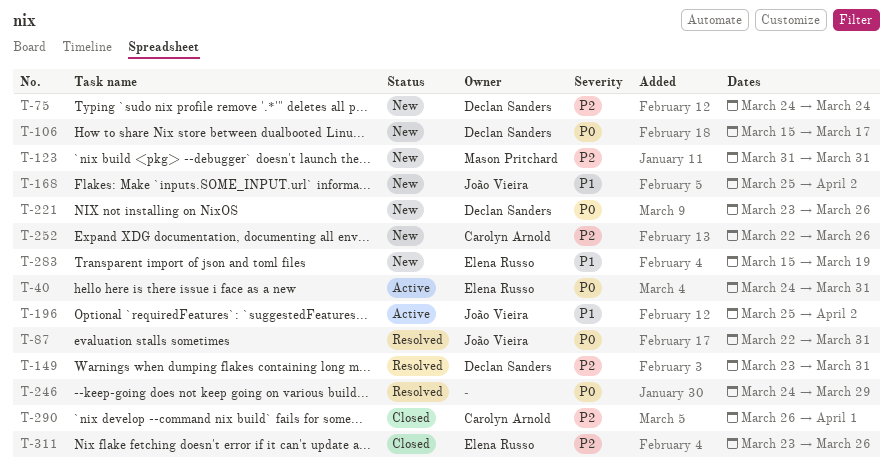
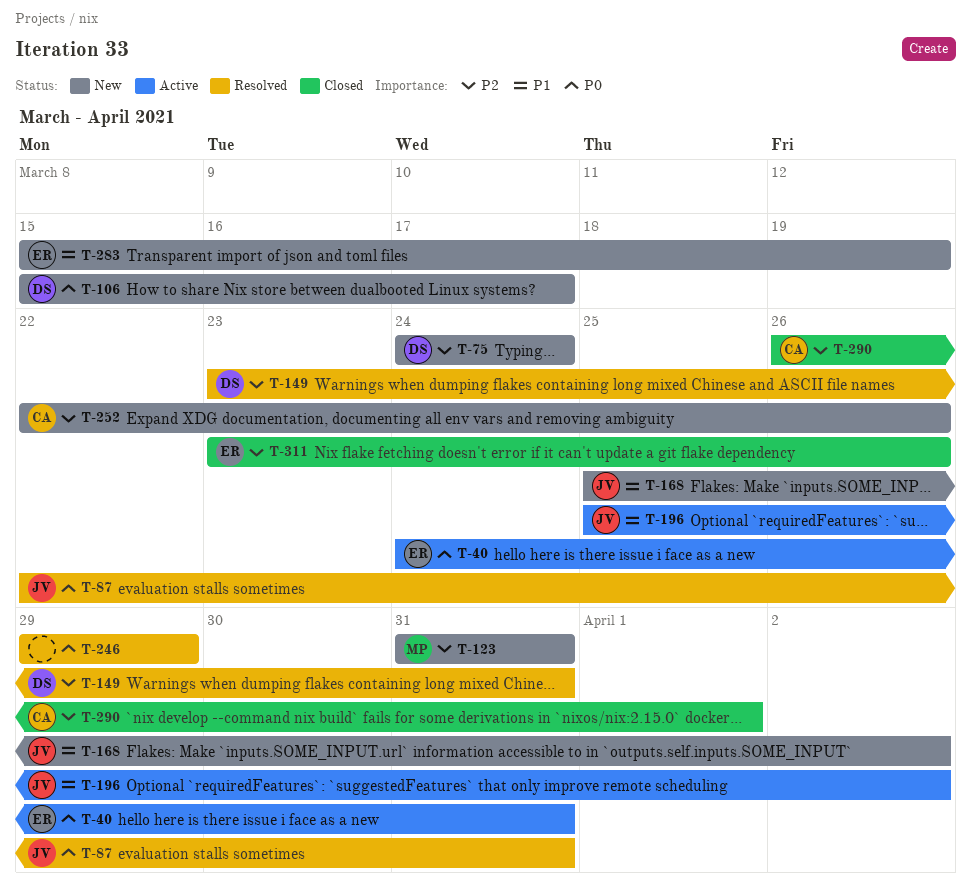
T-221: present -> none
T-246, start: Mar 24 -> Mar 29

